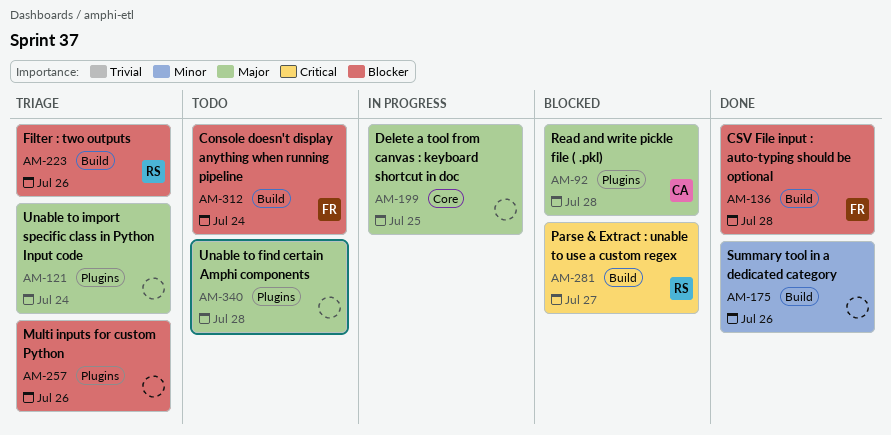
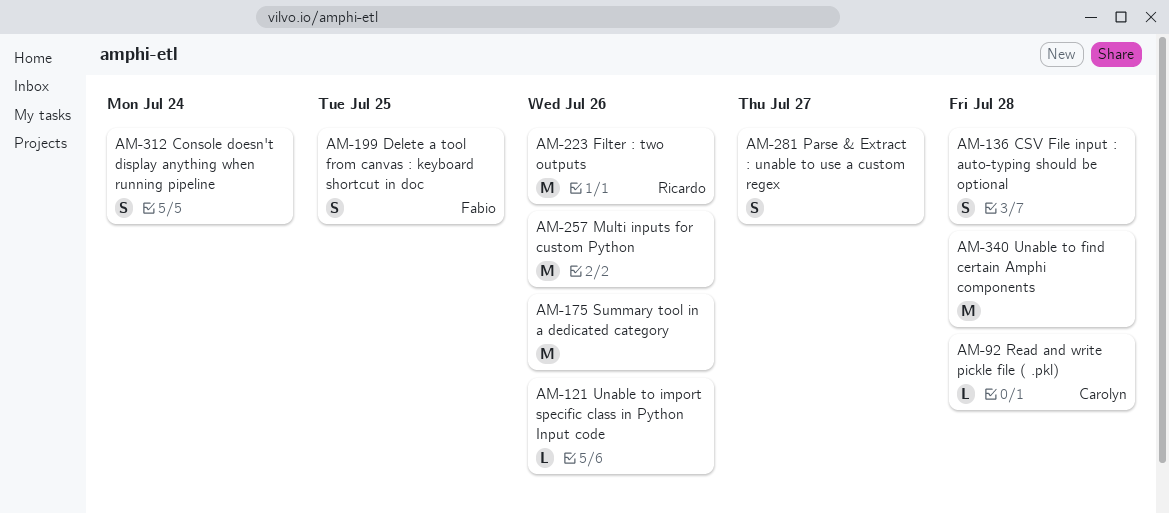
AM-121, due: Jul 24 -> Jul 26
AM-136, owner: Fabio -> none
AM-199, owner: none -> Fabio
AM-281, owner: Ricardo -> none
AM-312, owner: Fabio -> none

